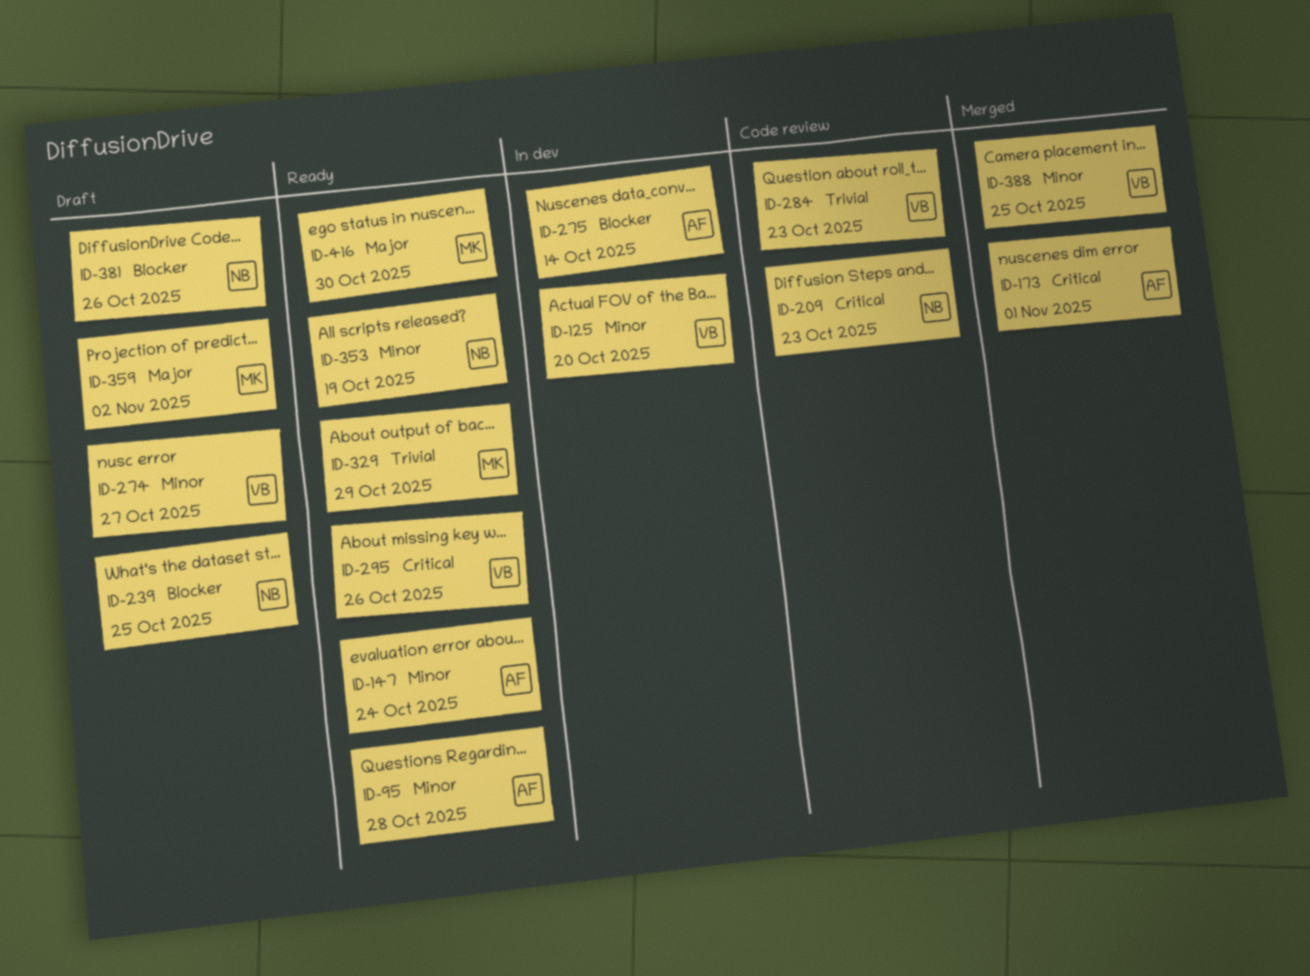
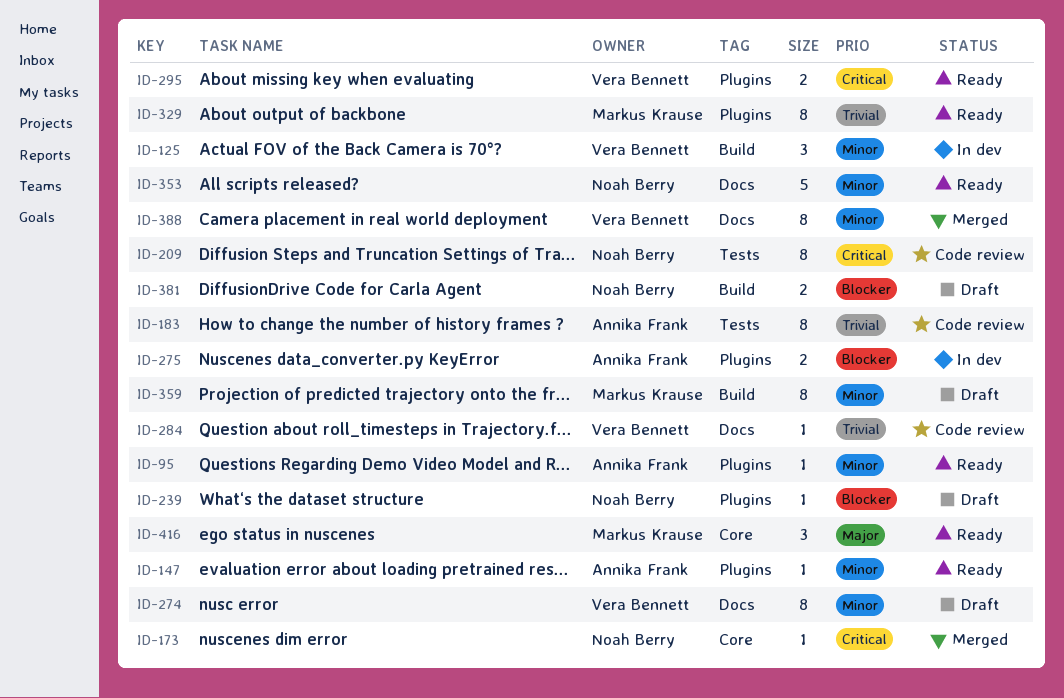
ID-173, owner: Annika Frank -> Noah Berry
ID-183: none -> present
ID-359, priority: Major -> Minor

